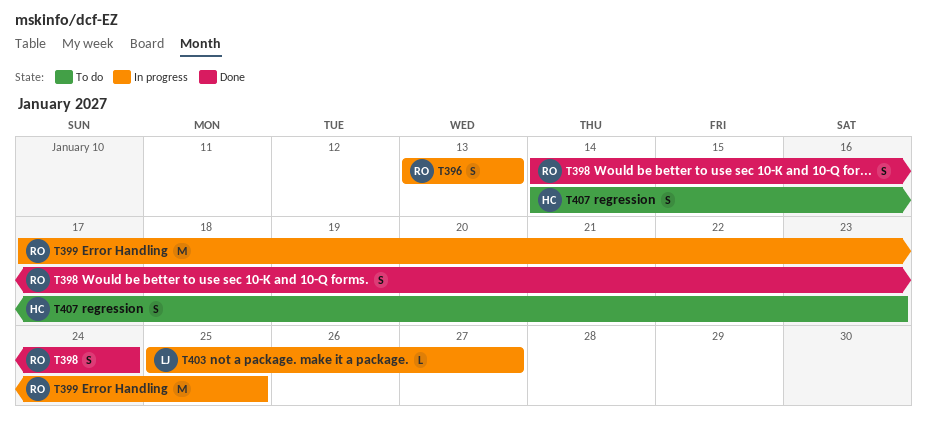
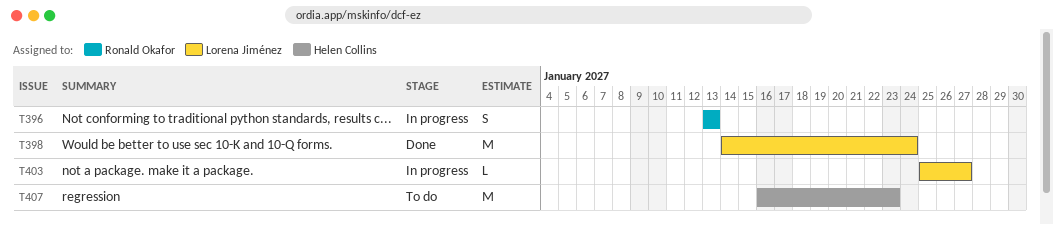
T398, owner: Ronald Okafor -> Lorena Jiménez
T398, estimate: S -> M
T399: present -> none
T407, estimate: S -> M
T407, start: Jan 14 -> Jan 16

